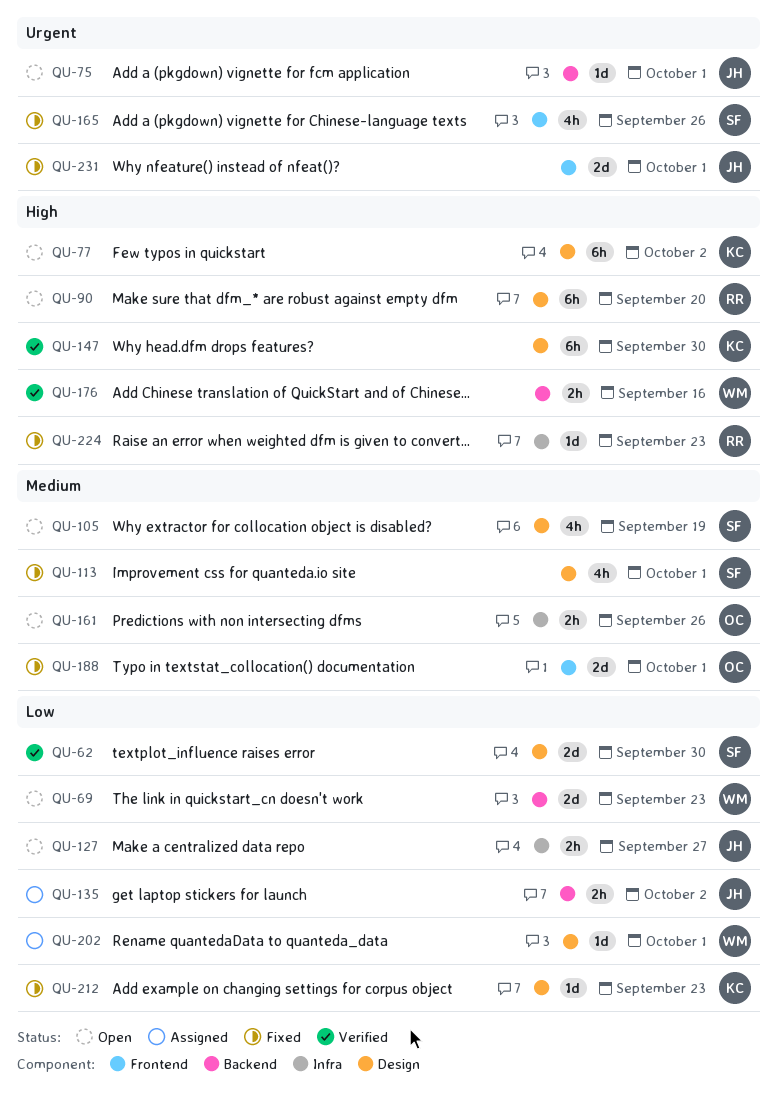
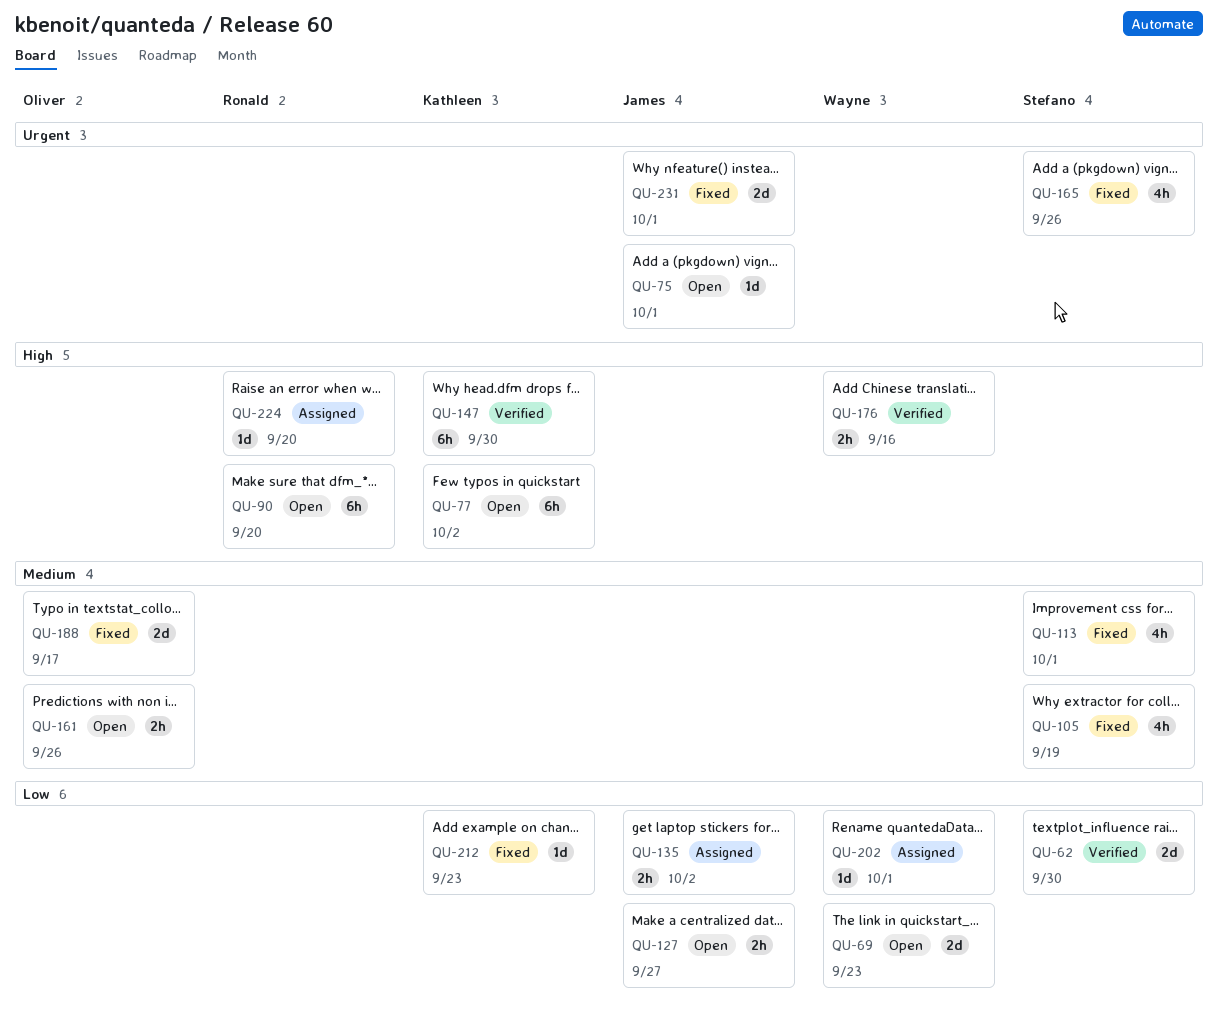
QU-105, status: Open -> Fixed
QU-188, due: Oct 1 -> Sep 17
QU-224, status: Fixed -> Assigned
QU-224, due: Sep 23 -> Sep 20

